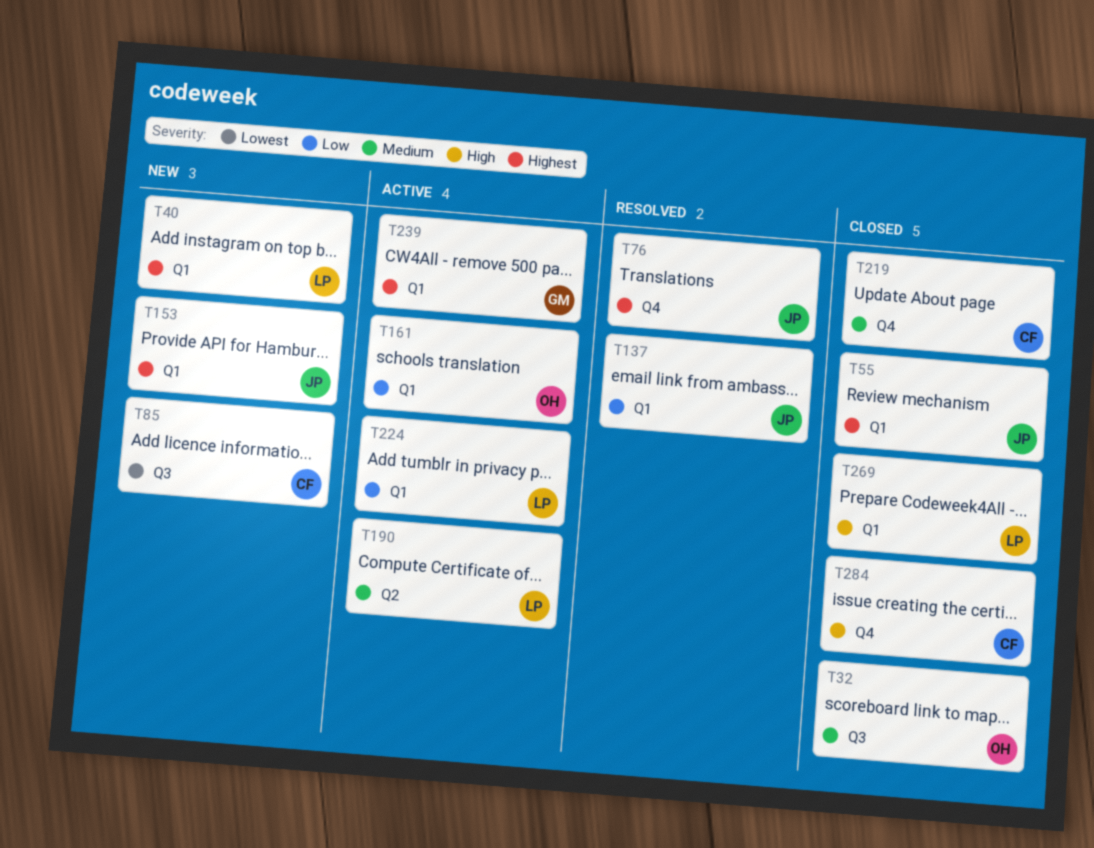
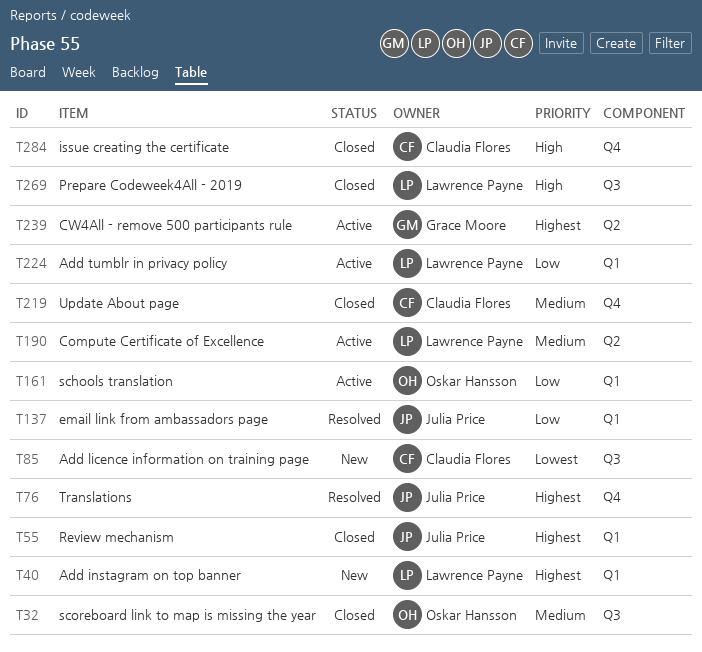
T153: present -> none
T239, label: Q1 -> Q2
T269, label: Q1 -> Q3

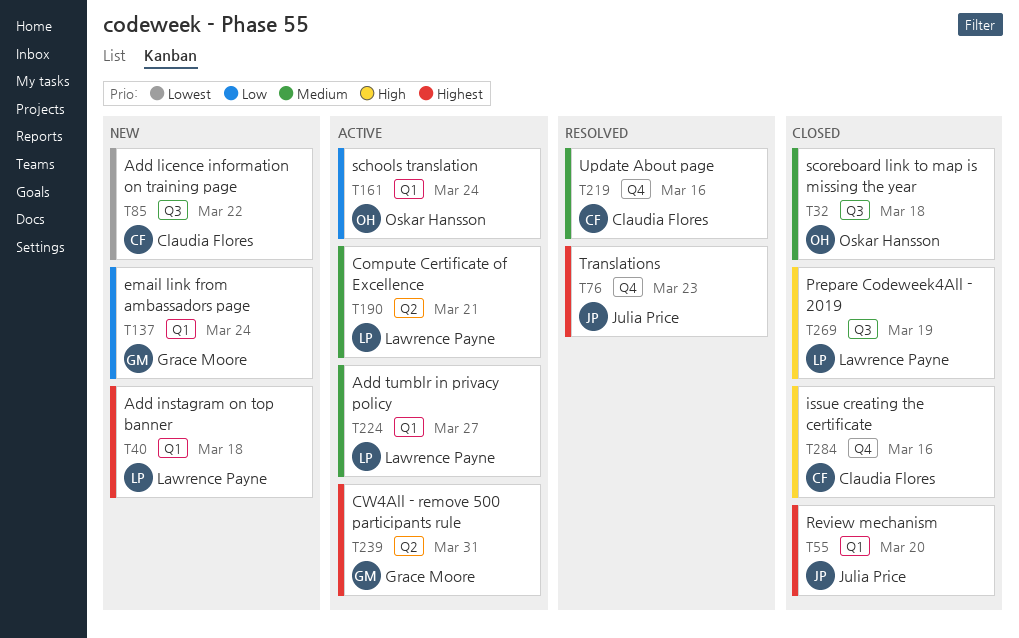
T137, status: Resolved -> New
T137, owner: Julia Price -> Grace Moore
T219, status: Closed -> Resolved
T224, priority: Low -> Medium

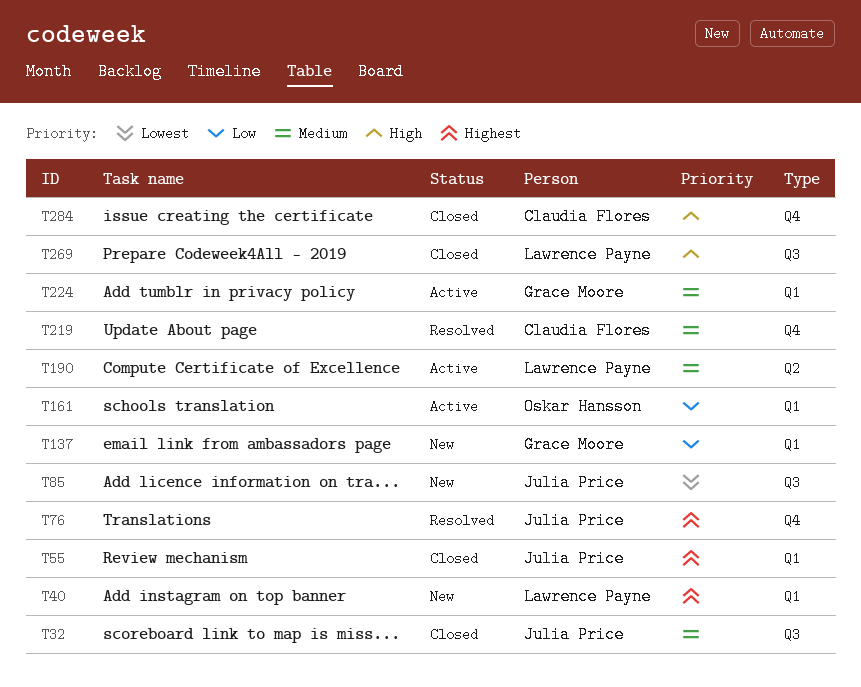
T32, owner: Oskar Hansson -> Julia Price
T85, owner: Claudia Flores -> Julia Price
T224, owner: Lawrence Payne -> Grace Moore
T239: present -> none

